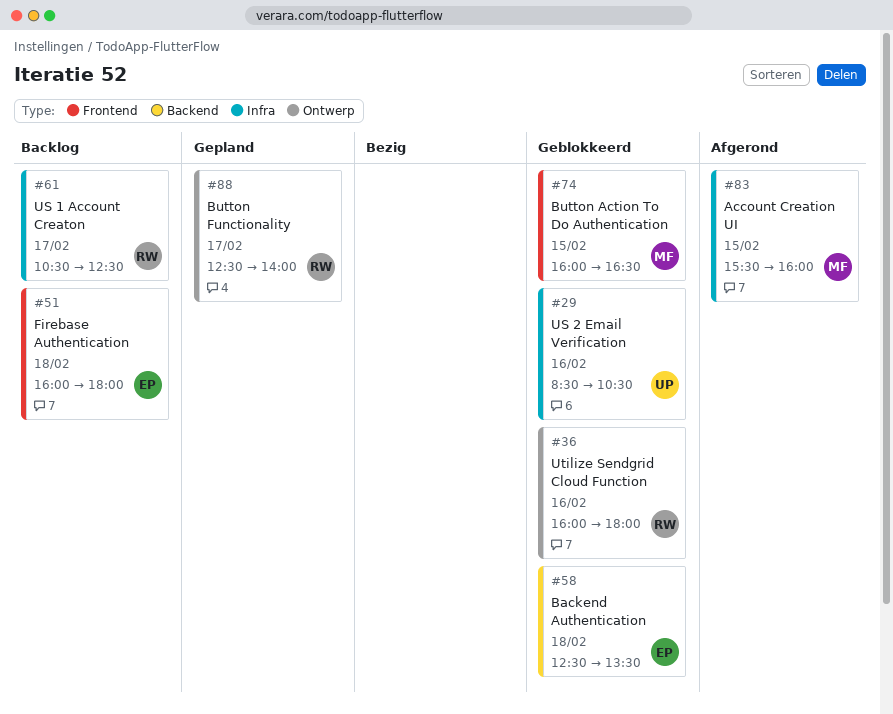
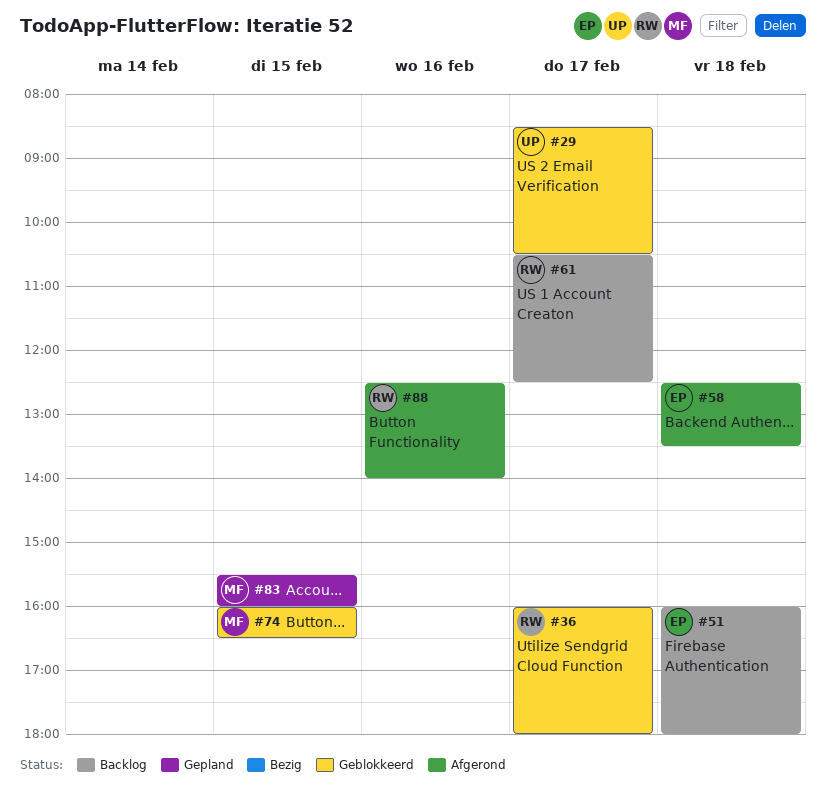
#29, day: Feb 16 -> Feb 17
#36, day: Feb 16 -> Feb 17
#58, status: Geblokkeerd -> Afgerond
#83, status: Afgerond -> Gepland
#88, status: Gepland -> Afgerond
#88, day: Feb 17 -> Feb 16

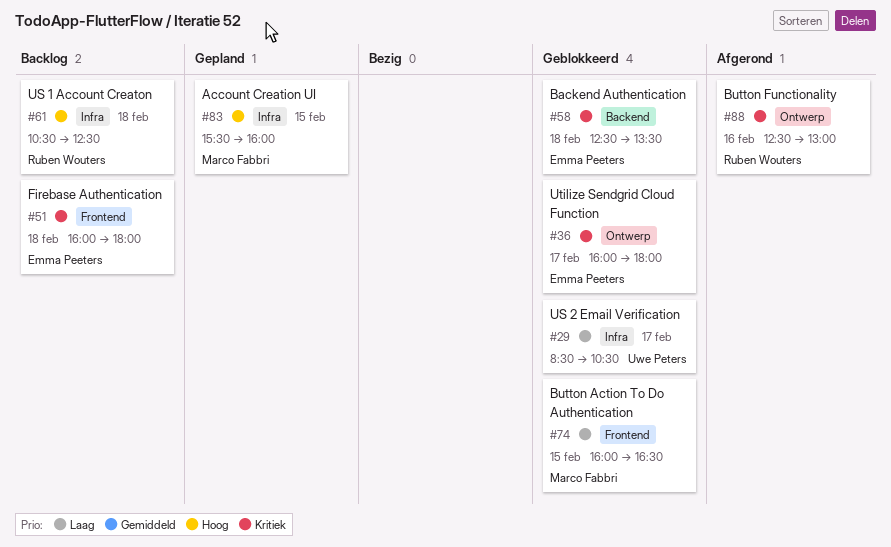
#36, owner: Ruben Wouters -> Emma Peeters
#58, status: Afgerond -> Geblokkeerd
#61, day: Feb 17 -> Feb 18
#88, ends: 14:00 -> 13:00

